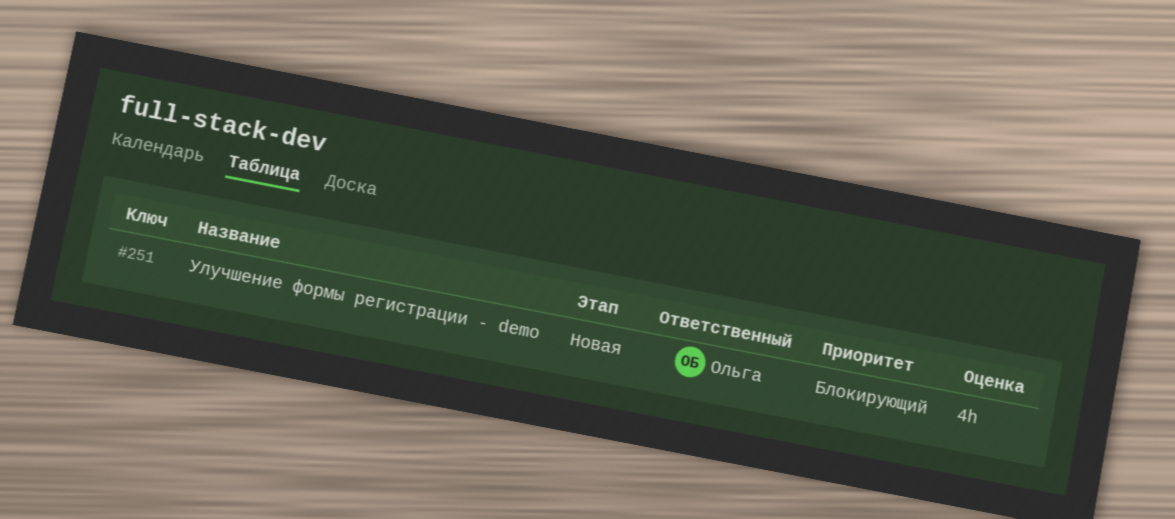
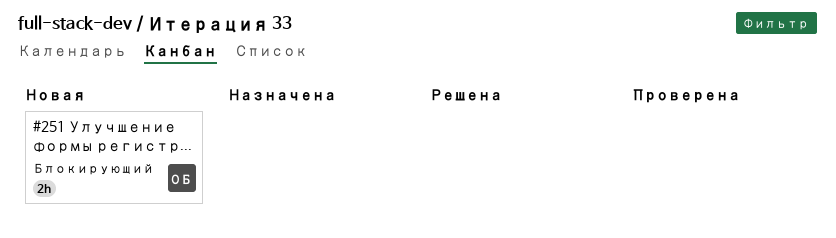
#251, estimate: 4h -> 2h

